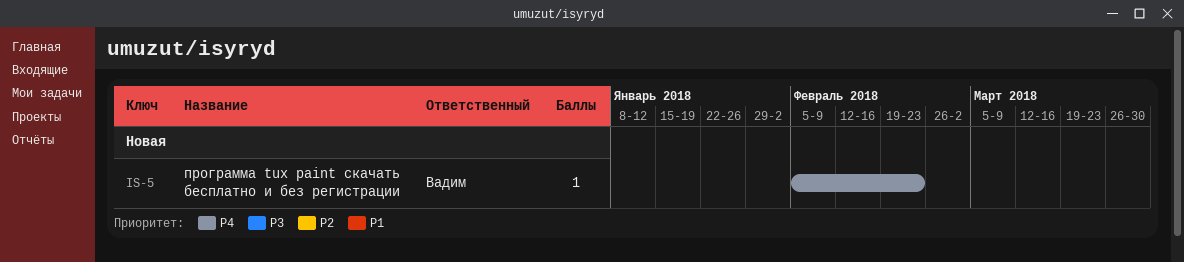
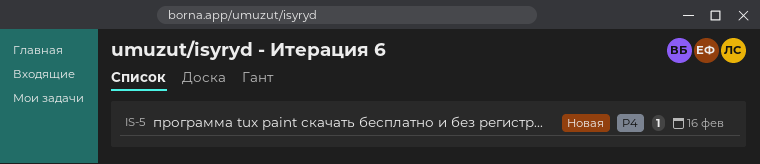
IS-5, due: Feb 23 -> Feb 16

